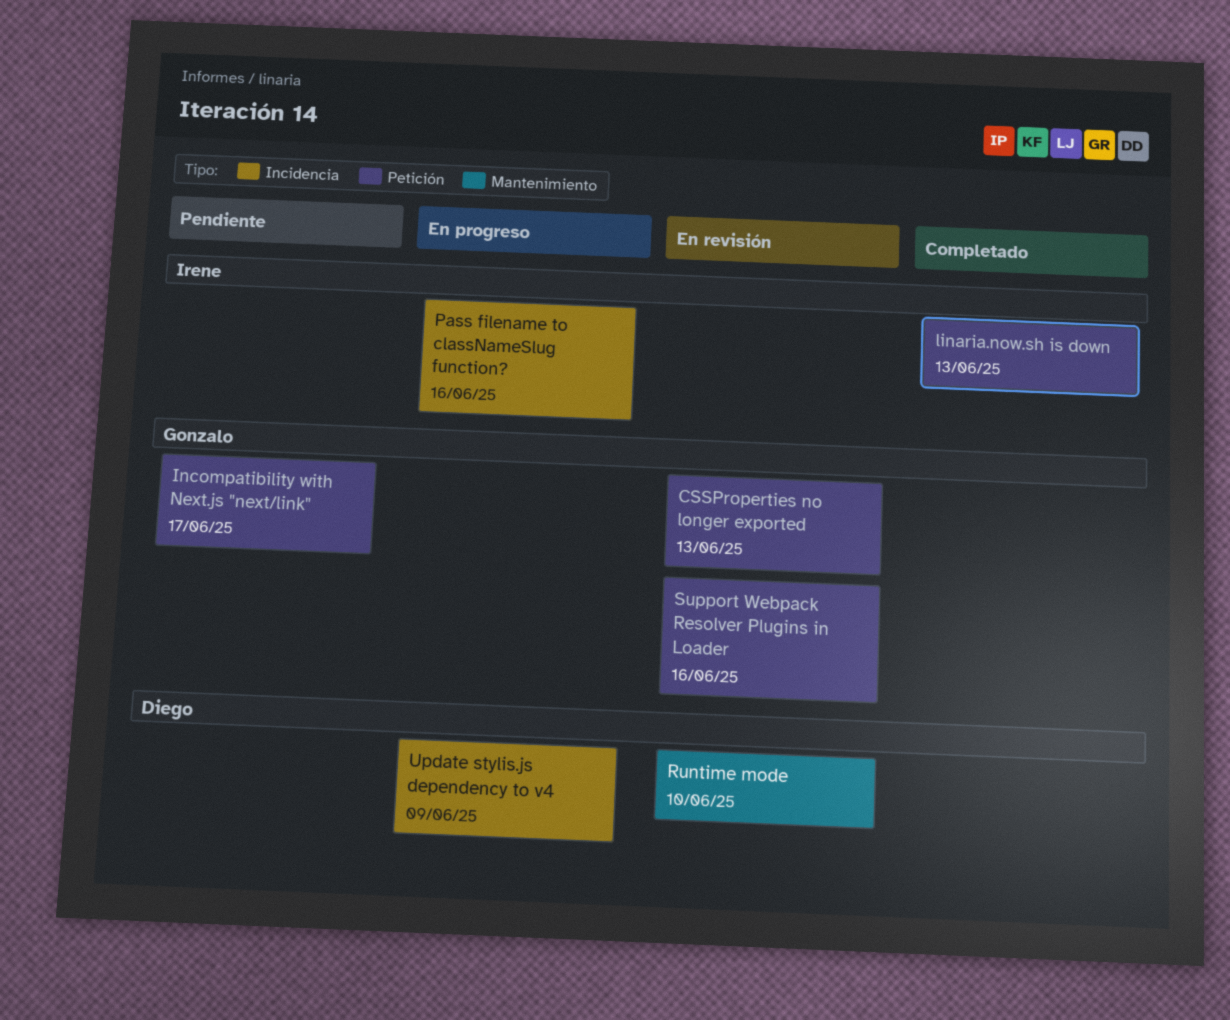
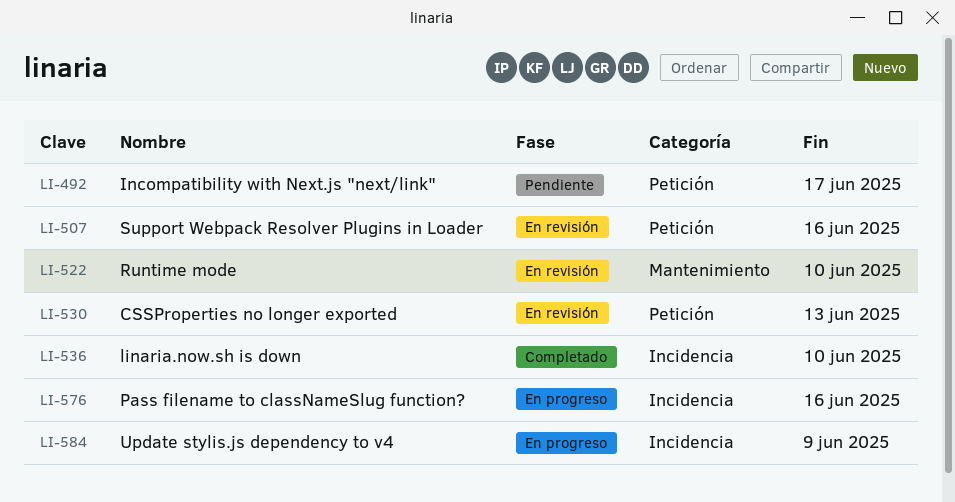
linaria.now.sh is down, label: Petición -> Incidencia
linaria.now.sh is down, due: Jun 13 -> Jun 10

